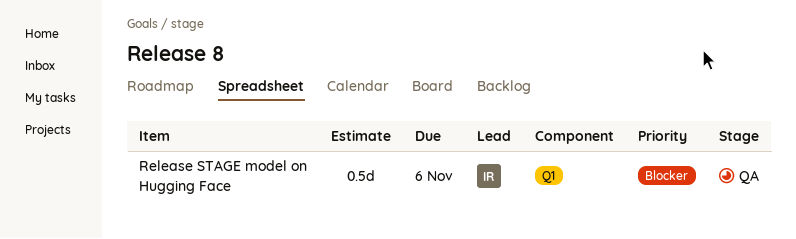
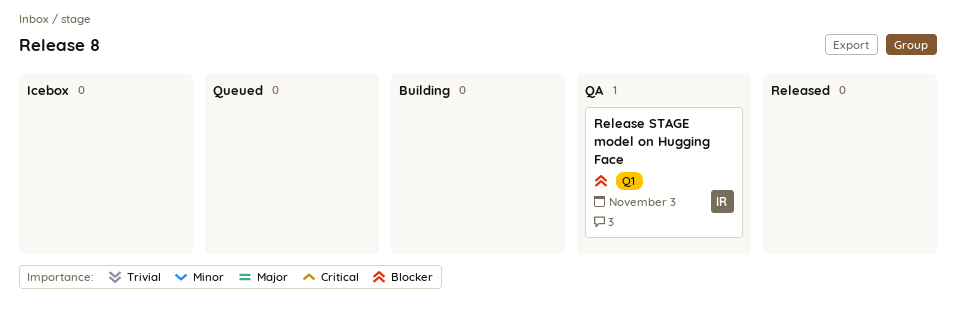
Release STAGE model on Hugging Face, due: Nov 6 -> Nov 3

